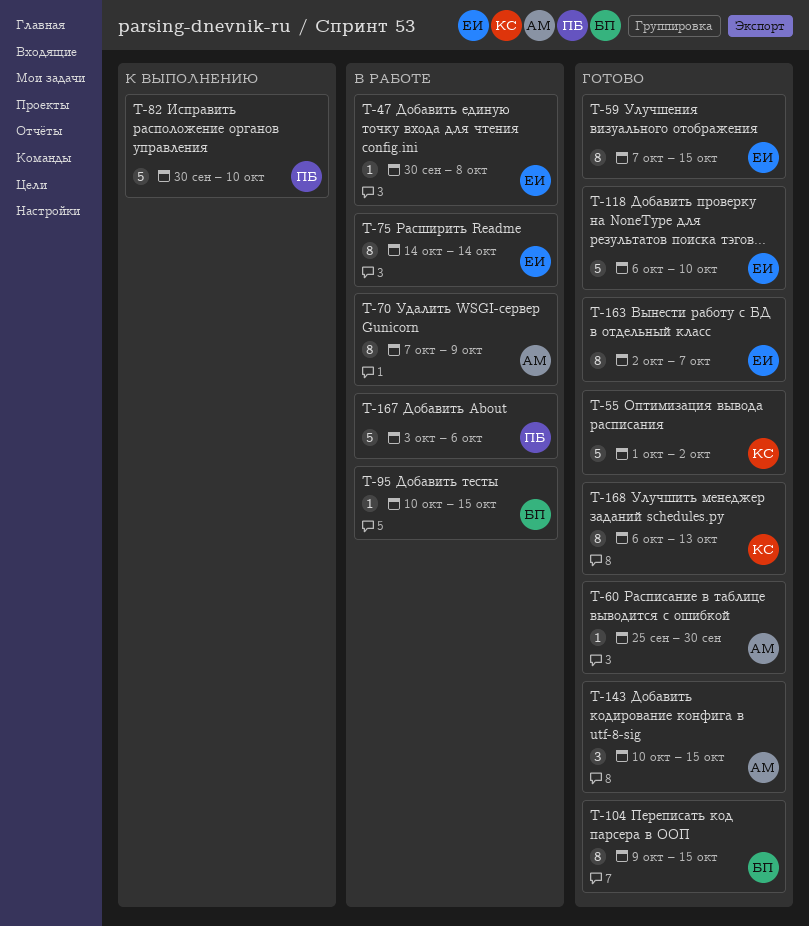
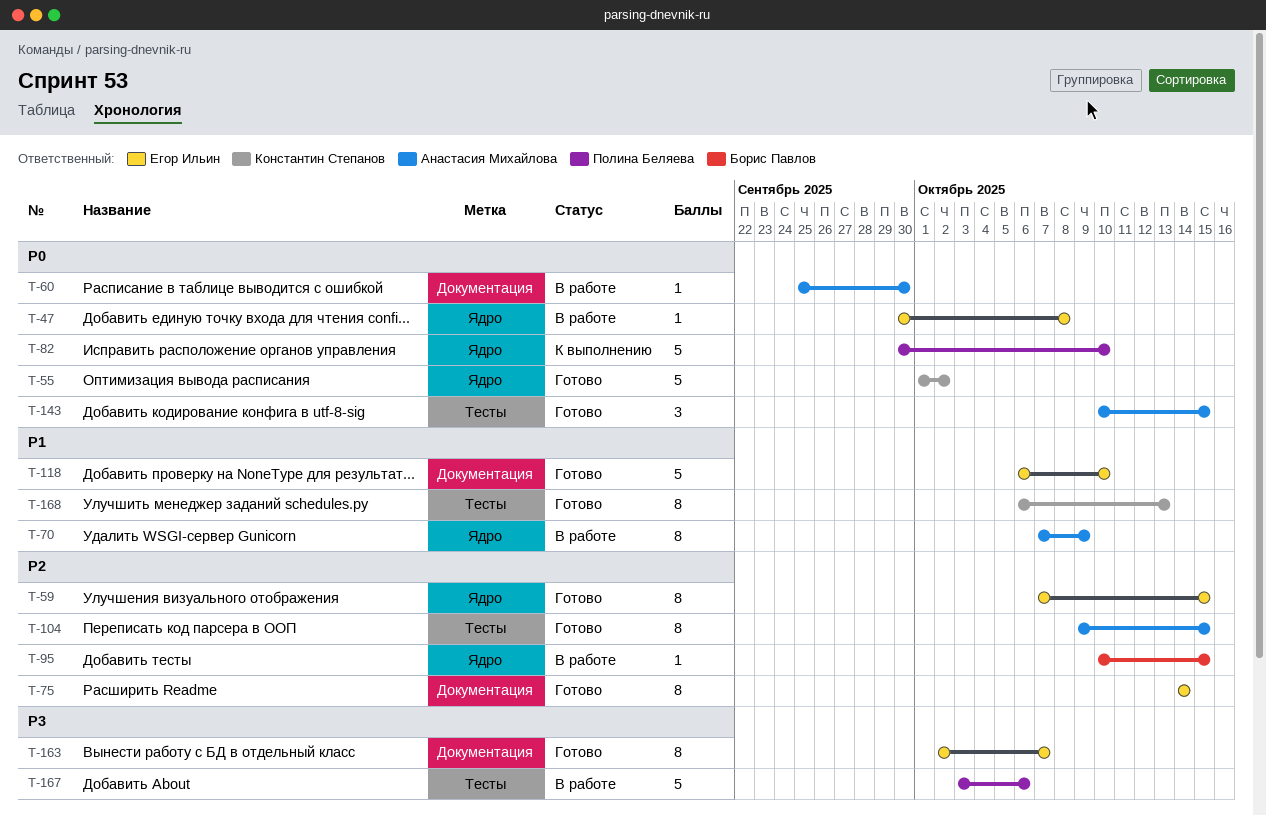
T-60, status: Готово -> В работе
T-75, status: В работе -> Готово
T-104, owner: Борис Павлов -> Анастасия Михайлова

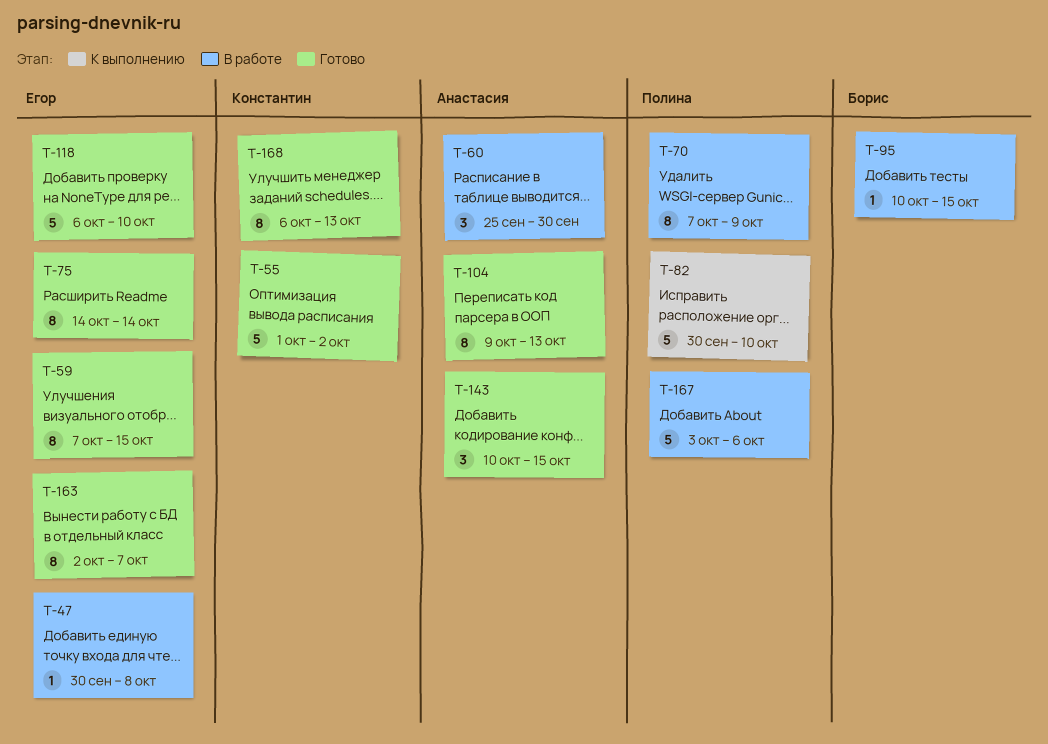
T-60, estimate: 1 -> 3
T-70, owner: Анастасия Михайлова -> Полина Беляева
T-104, due: Oct 15 -> Oct 13

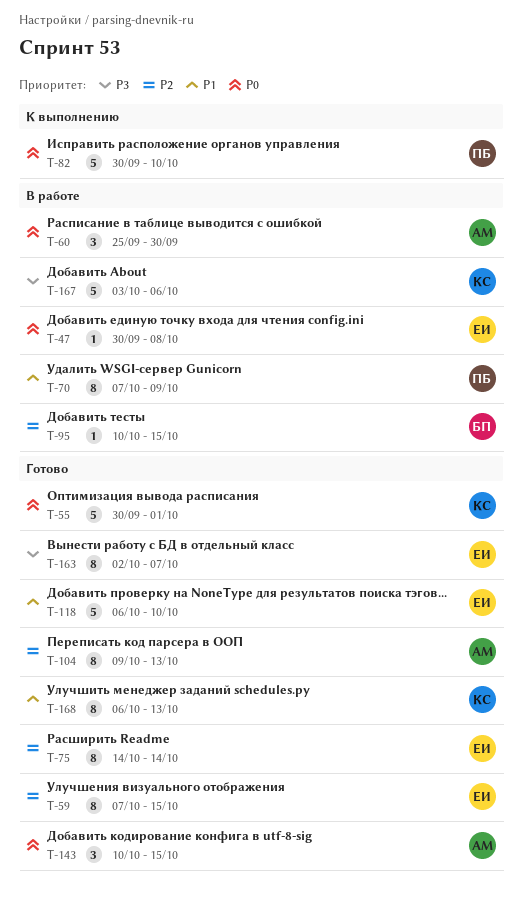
T-55, start: Oct 1 -> Sep 30
T-55, due: Oct 2 -> Oct 1
T-167, owner: Полина -> Константин

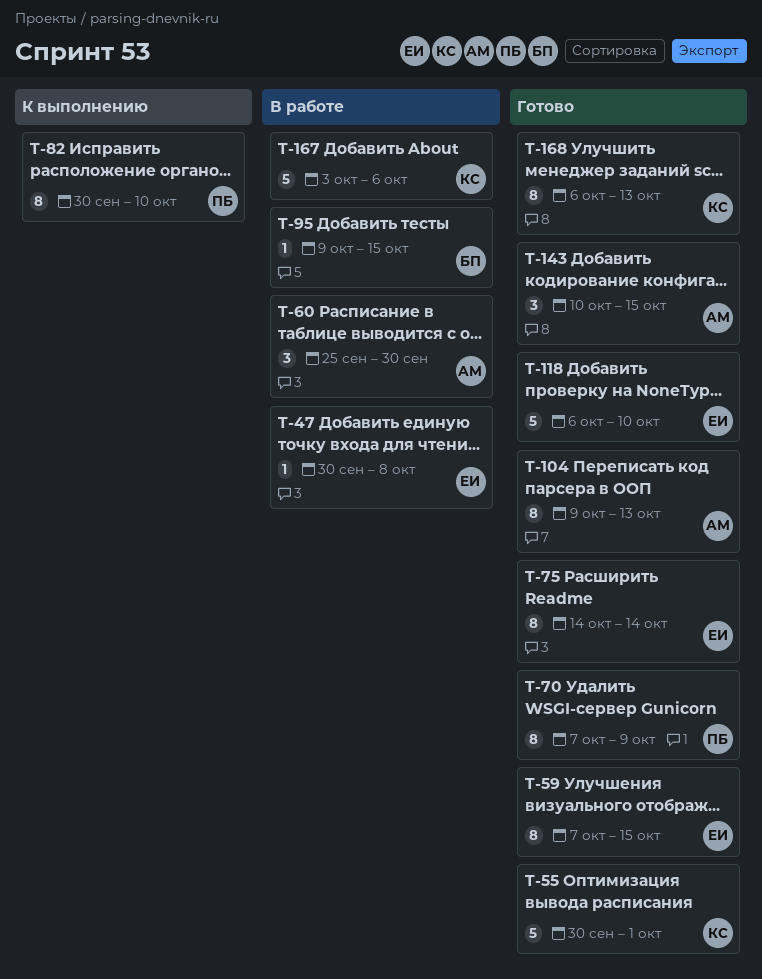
T-70, status: В работе -> Готово
T-82, estimate: 5 -> 8
T-95, start: Oct 10 -> Oct 9
T-163: present -> none

